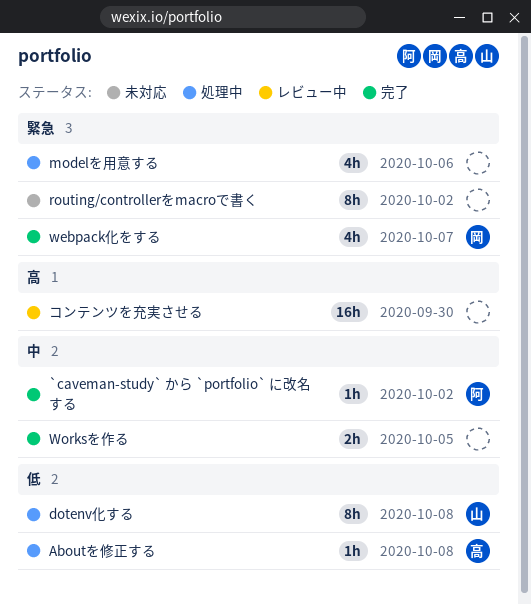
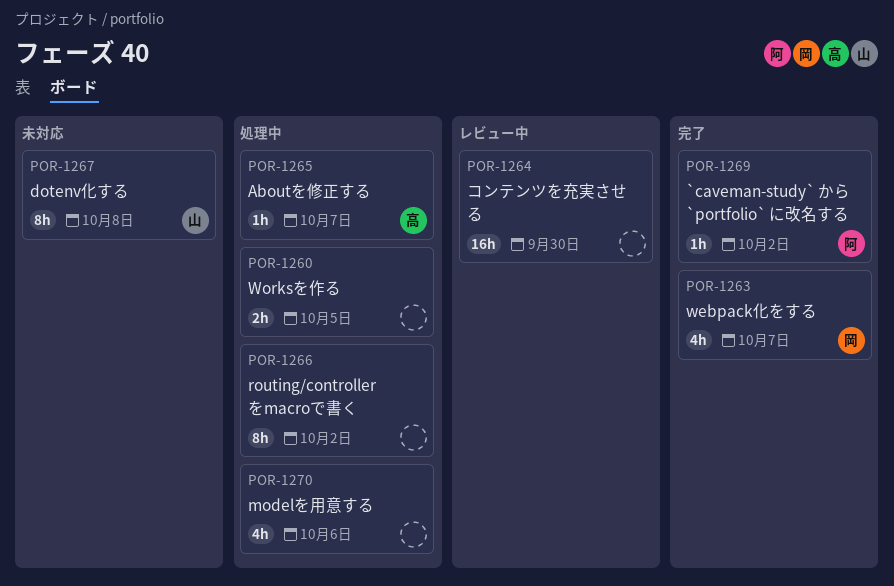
Aboutを修正する, due: Oct 8 -> Oct 7
dotenv化する, status: 処理中 -> 未対応
routing/controllerをmacroで書く, status: 未対応 -> 処理中
Worksを作る, status: 完了 -> 処理中

